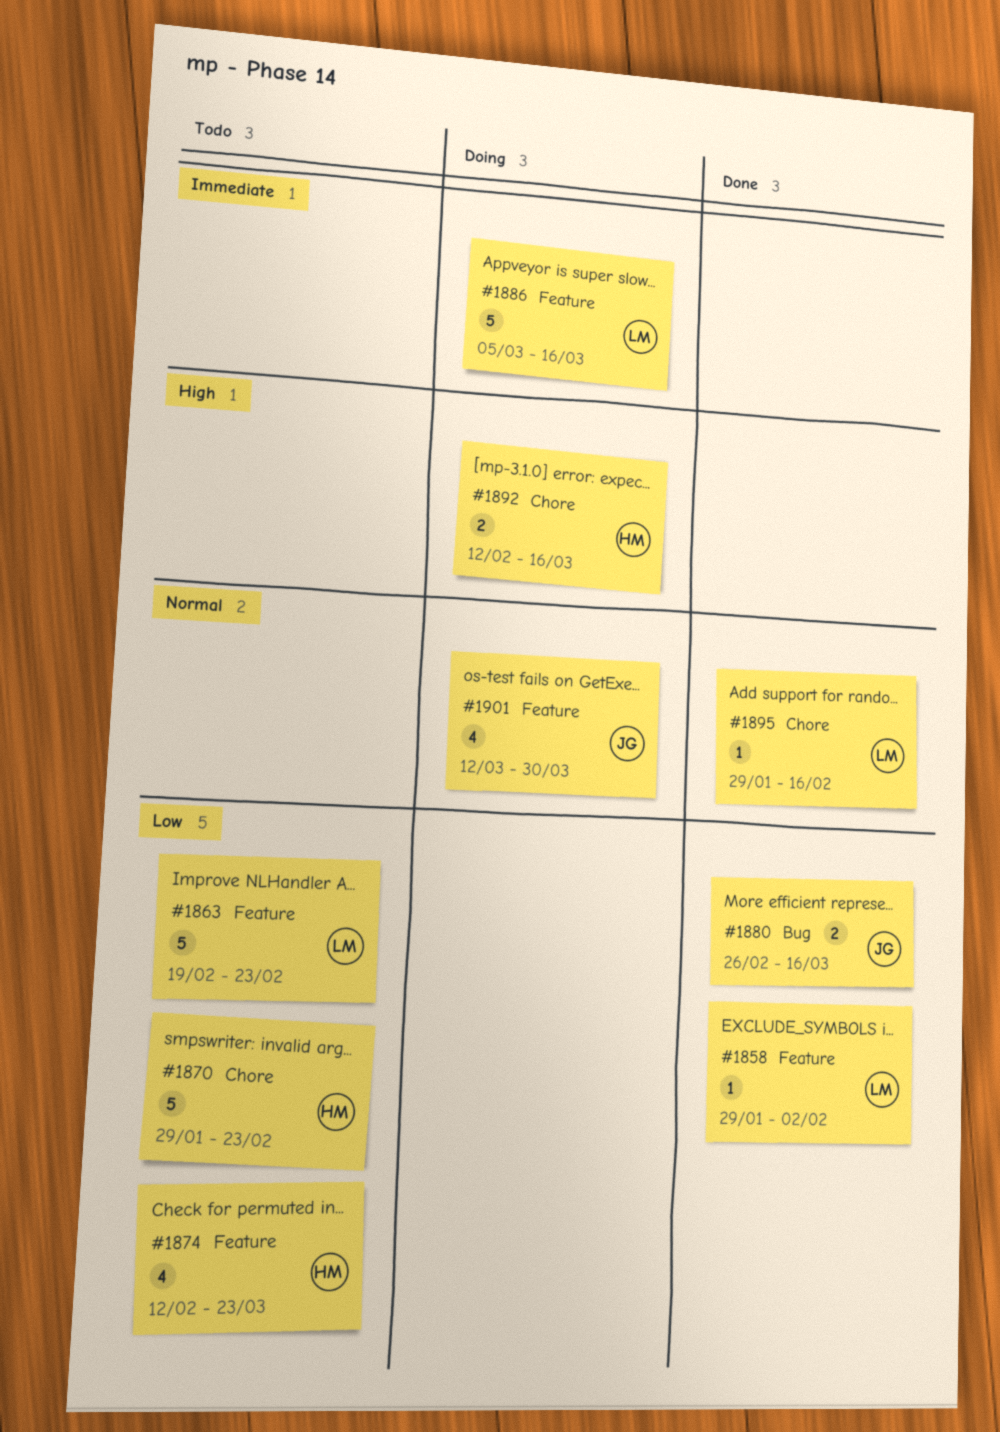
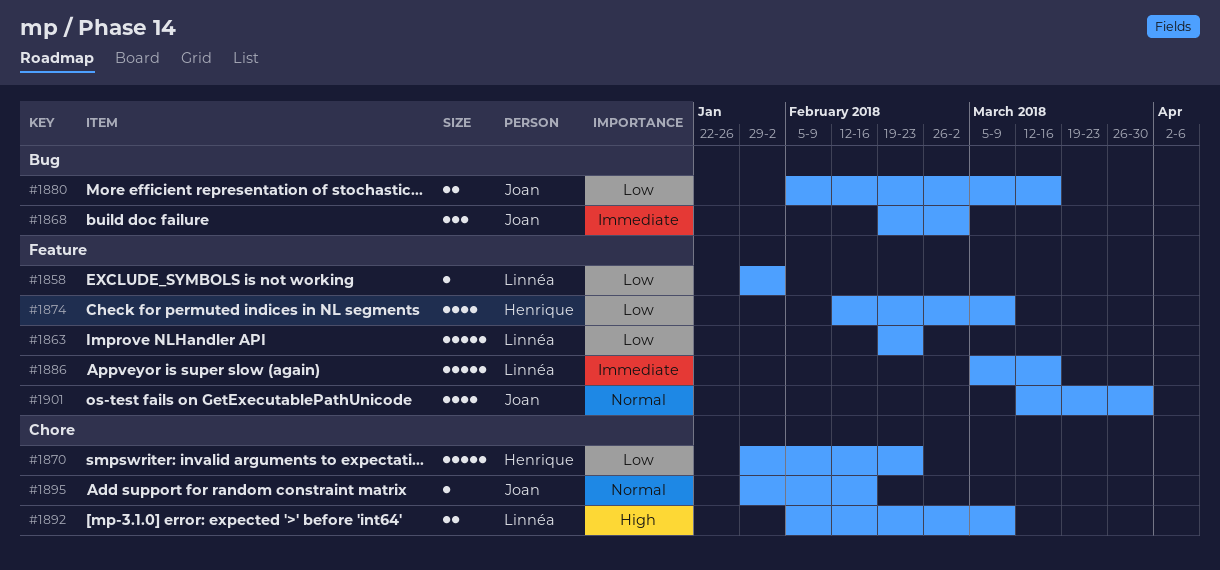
#1868: none -> present
#1874, due: Mar 23 -> Mar 9
#1880, start: Feb 26 -> Feb 5
#1892, owner: Henrique -> Linnéa
#1892, start: Feb 12 -> Feb 5
#1892, due: Mar 16 -> Mar 9
#1895, owner: Linnéa -> Joan

